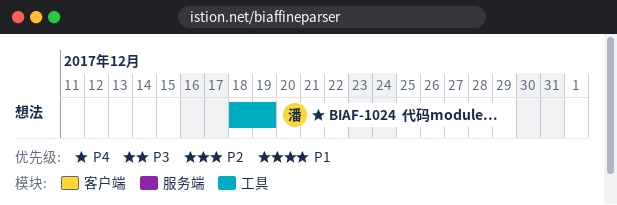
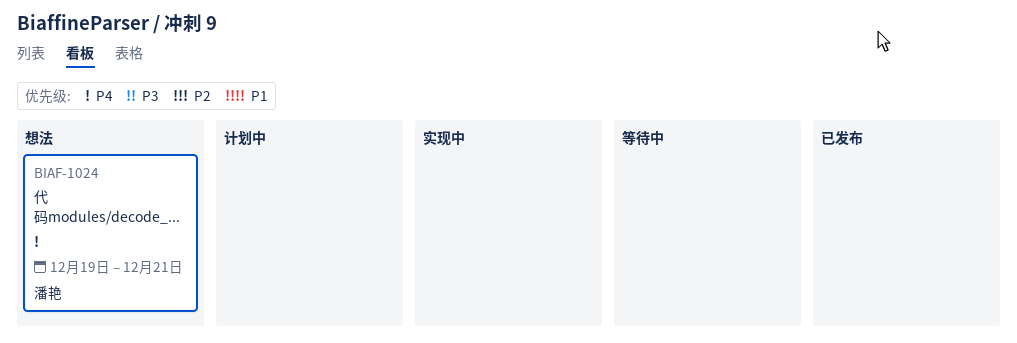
BIAF-1024, start: Dec 18 -> Dec 19
BIAF-1024, due: Dec 19 -> Dec 21

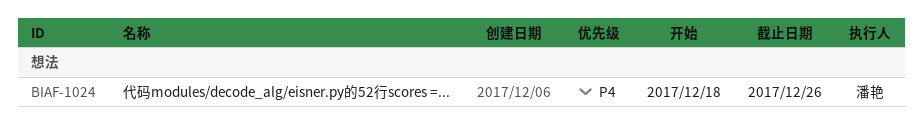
BIAF-1024, start: Dec 19 -> Dec 18
BIAF-1024, due: Dec 21 -> Dec 26

